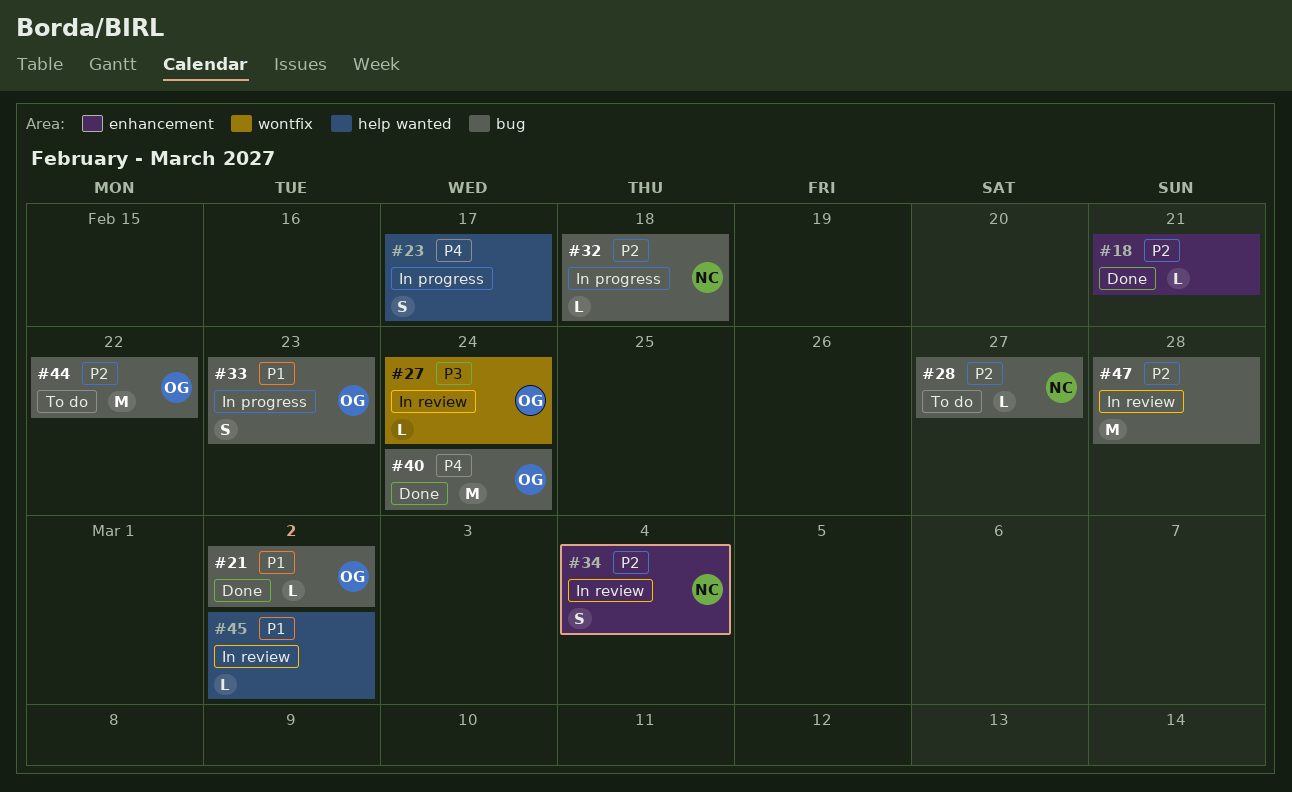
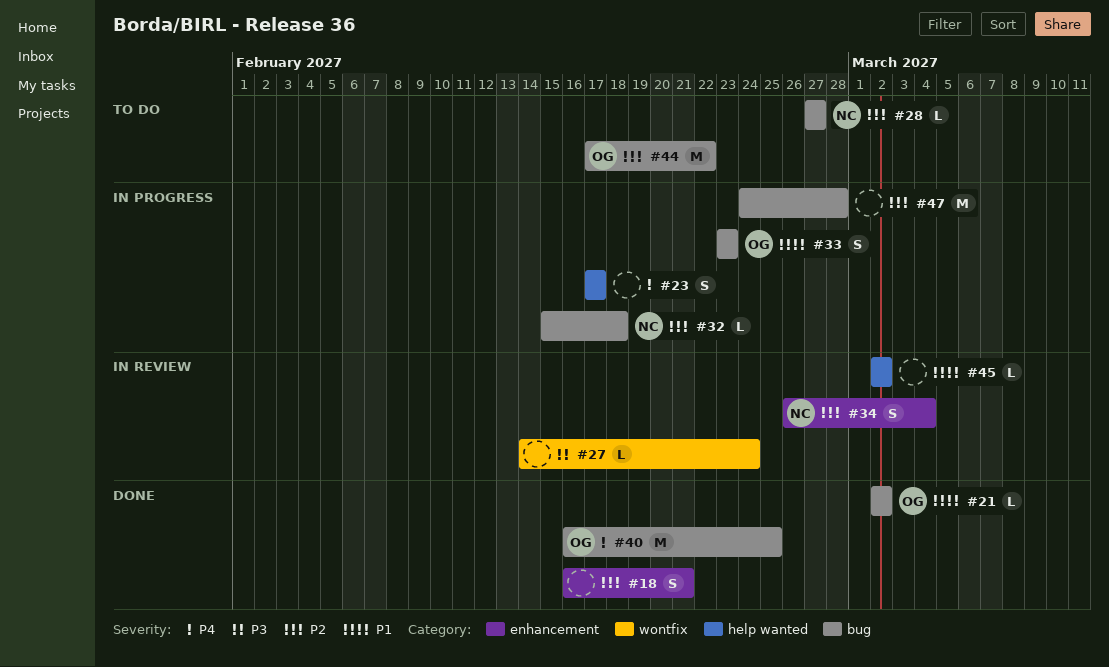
#18, estimate: L -> S
#27, owner: OG -> none
#40, due: Feb 24 -> Feb 25
#47, status: In review -> In progress

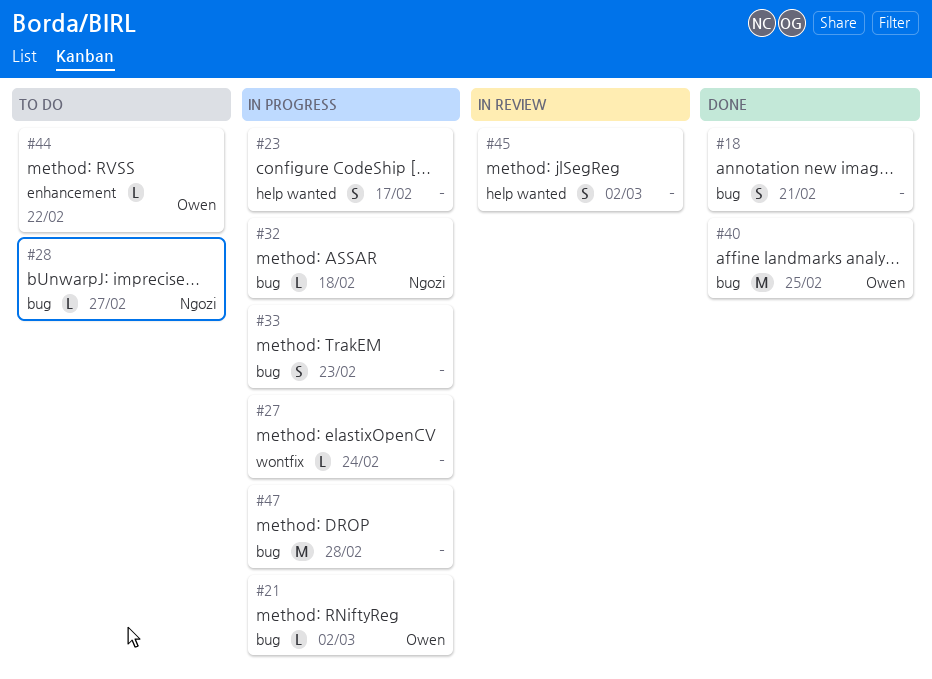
#18, label: enhancement -> bug
#21, status: Done -> In progress
#27, status: In review -> In progress
#33, owner: Owen -> none
#34: present -> none
#44, label: bug -> enhancement
#44, estimate: M -> L
#45, estimate: L -> S

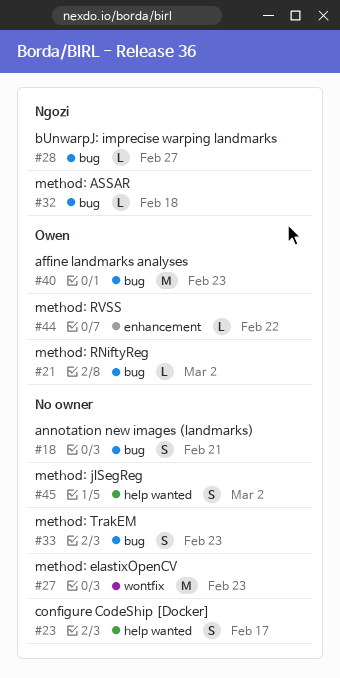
#27, estimate: L -> M
#27, due: Feb 24 -> Feb 23
#40, due: Feb 25 -> Feb 23
#47: present -> none

